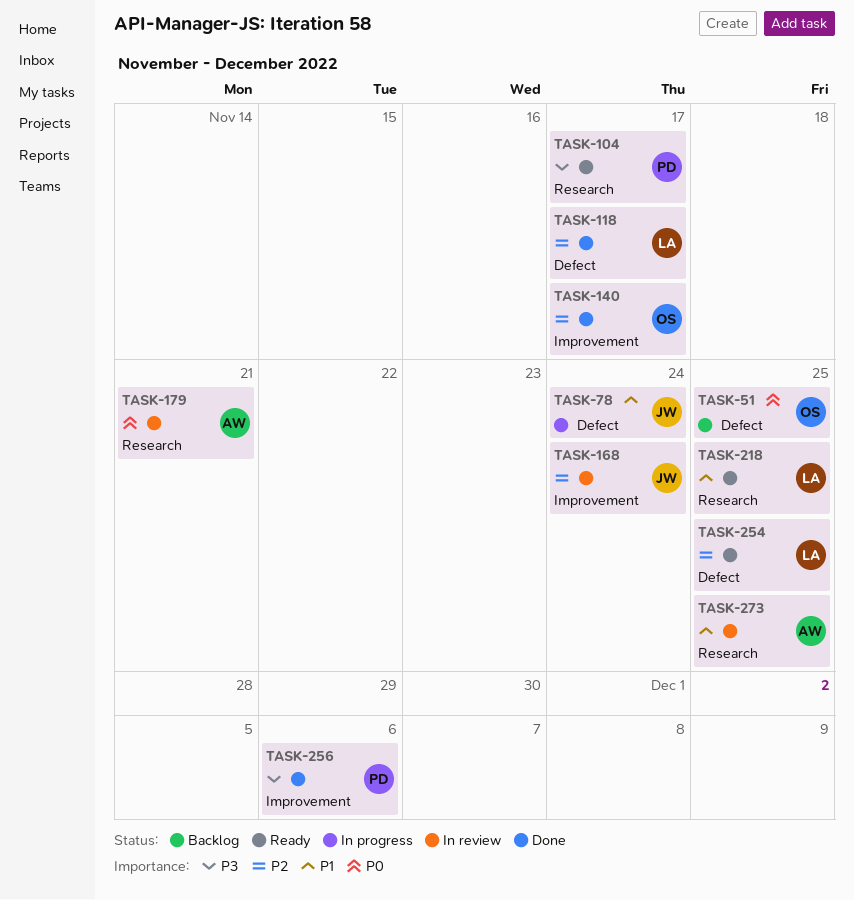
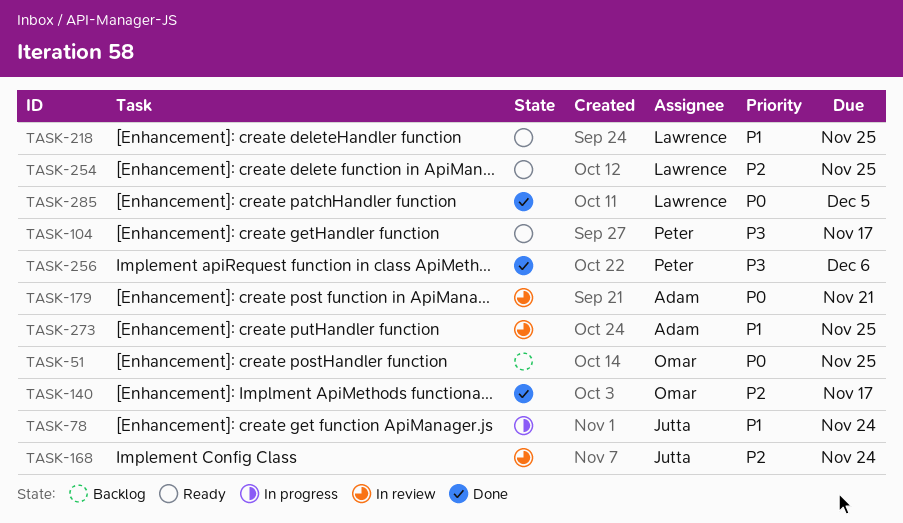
TASK-118: present -> none
TASK-285: none -> present

